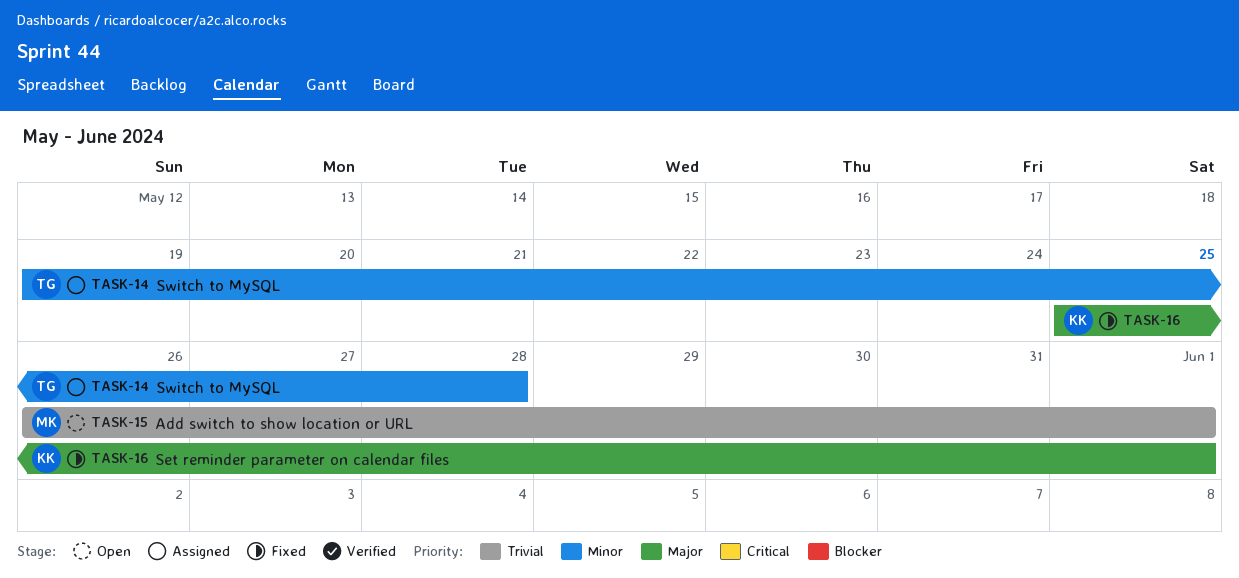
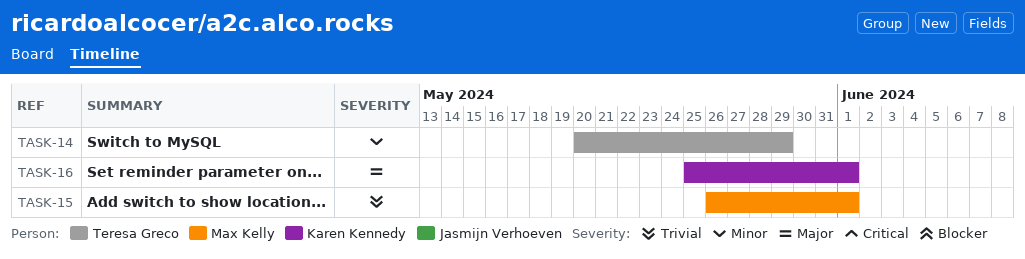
TASK-14, start: May 19 -> May 20
TASK-14, due: May 28 -> May 29

